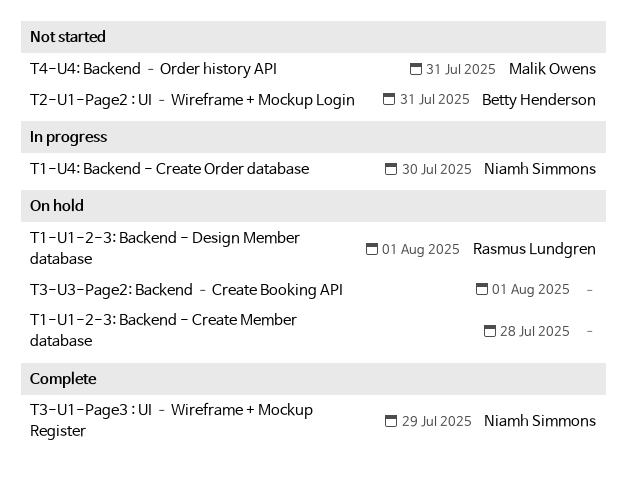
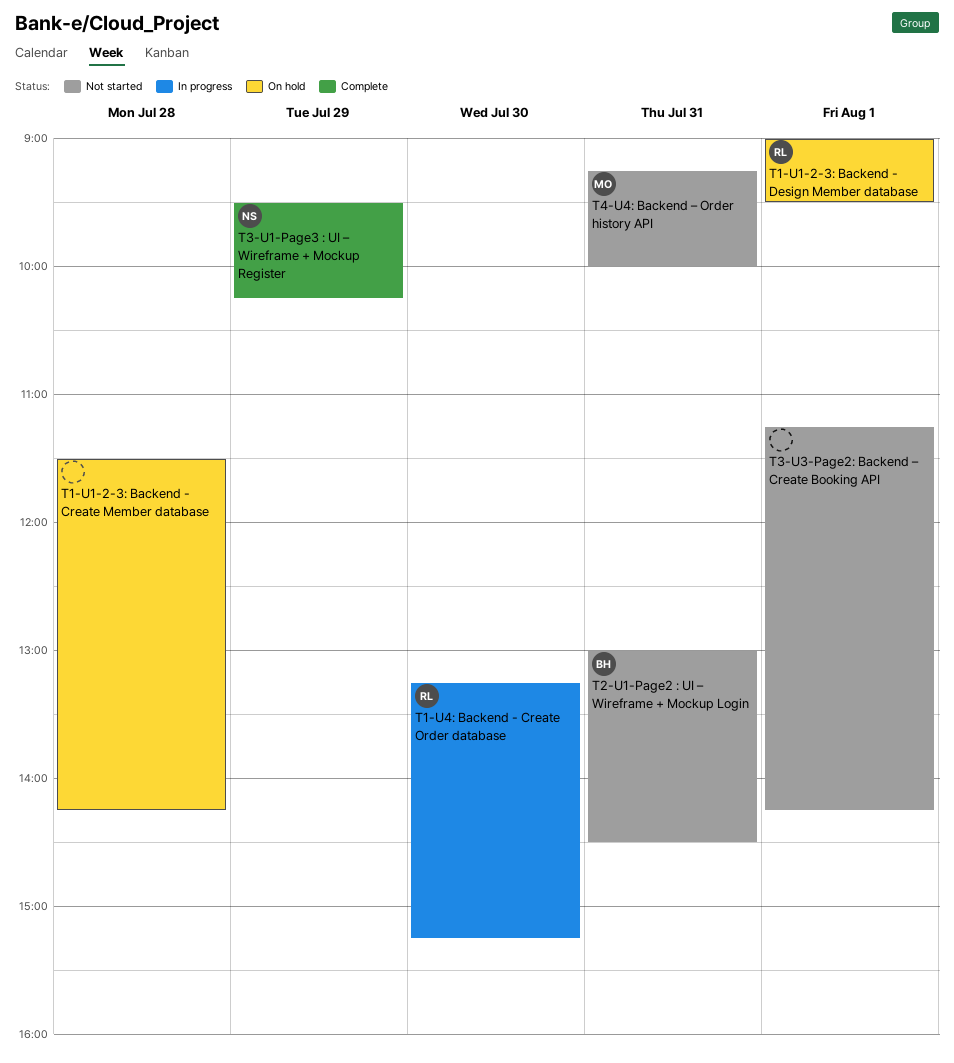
T1-U4: Backend - Create Order database, owner: Niamh Simmons -> Rasmus Lundgren
T3-U3-Page2: Backend – Create Booking API, status: On hold -> Not started

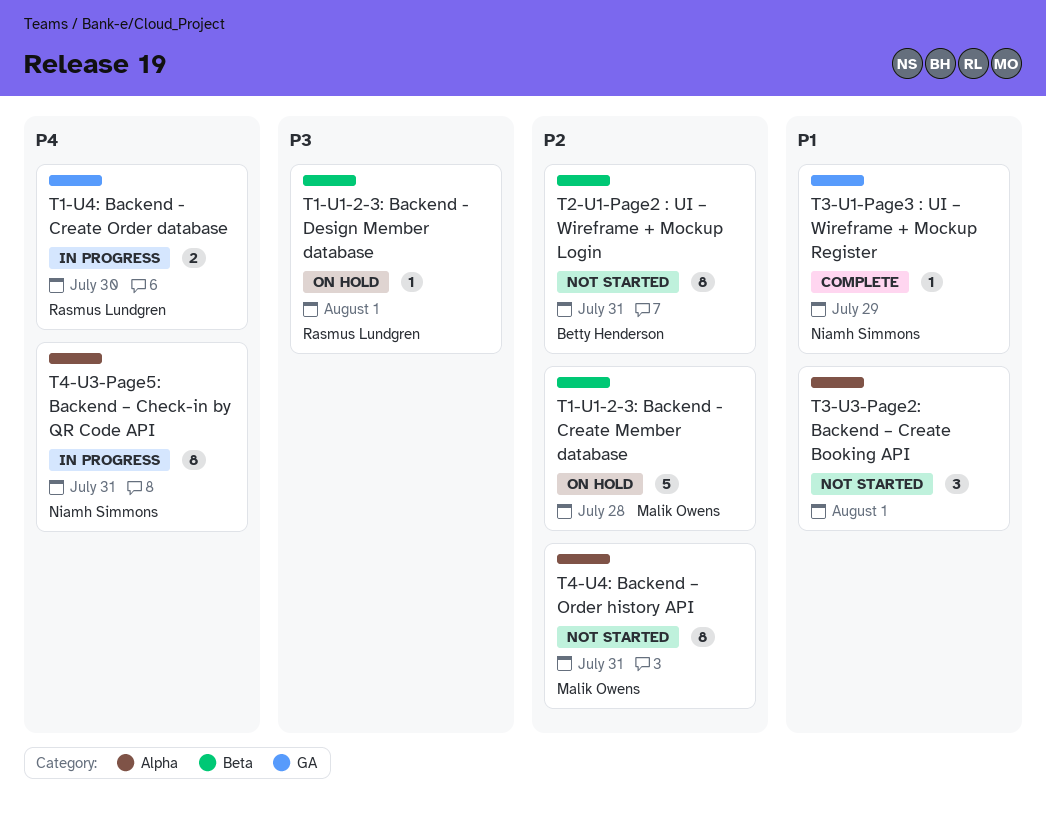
T1-U1-2-3: Backend - Create Member database, owner: none -> Malik Owens
T4-U3-Page5: Backend – Check-in by QR Code API: none -> present

